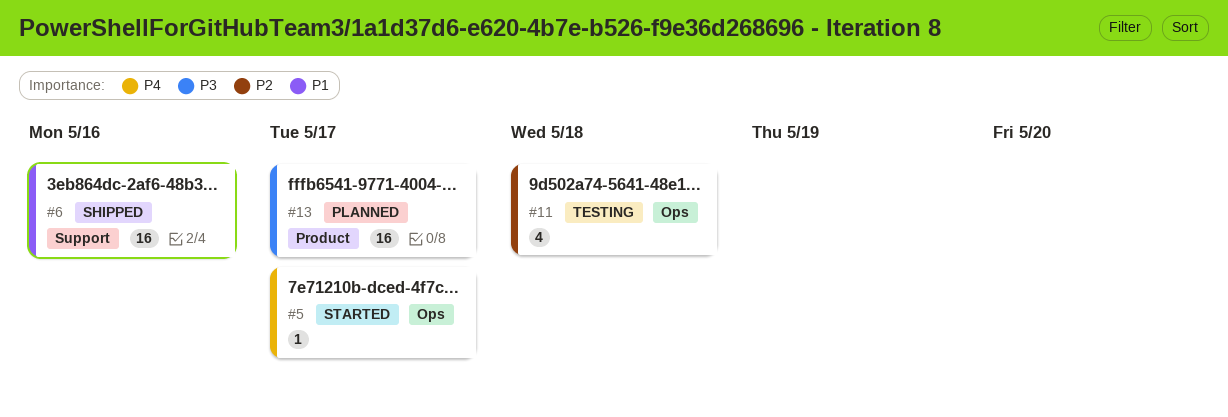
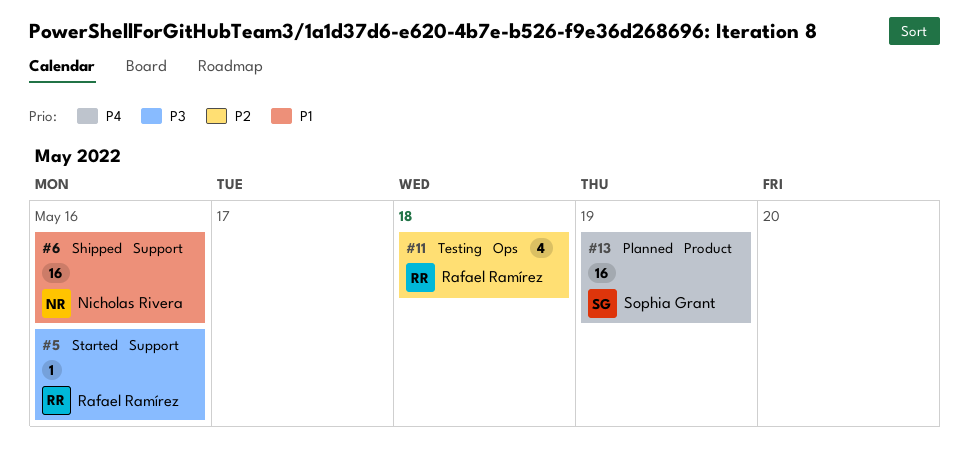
#5, priority: P4 -> P3
#5, label: Ops -> Support
#5, due: May 17 -> May 16
#13, priority: P3 -> P4
#13, due: May 17 -> May 19

